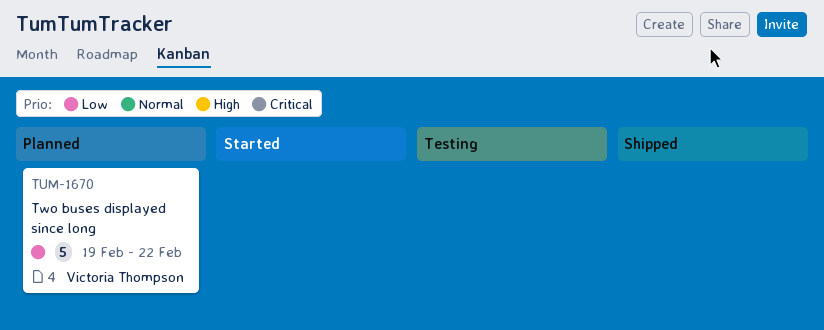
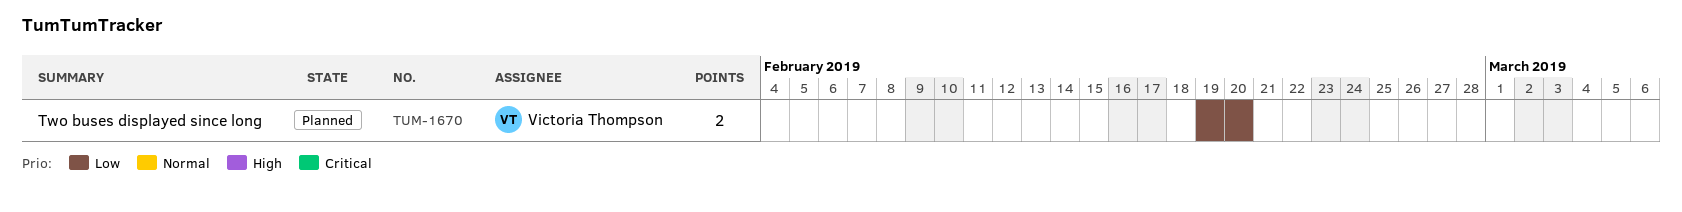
TUM-1670, estimate: 5 -> 2
TUM-1670, due: Feb 22 -> Feb 20

